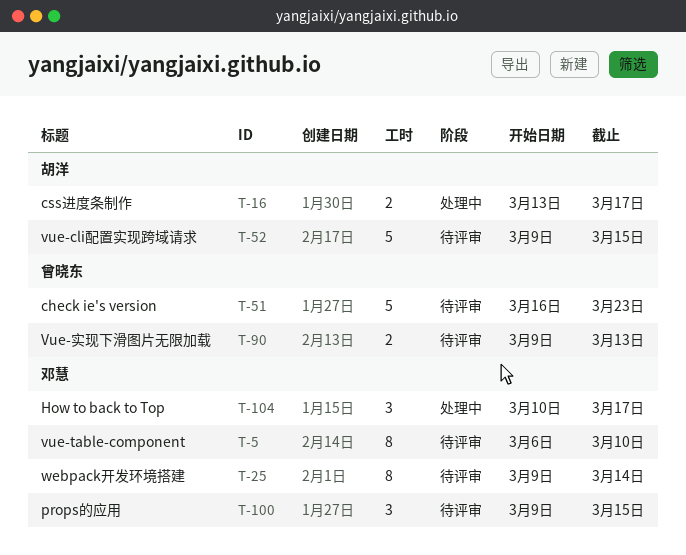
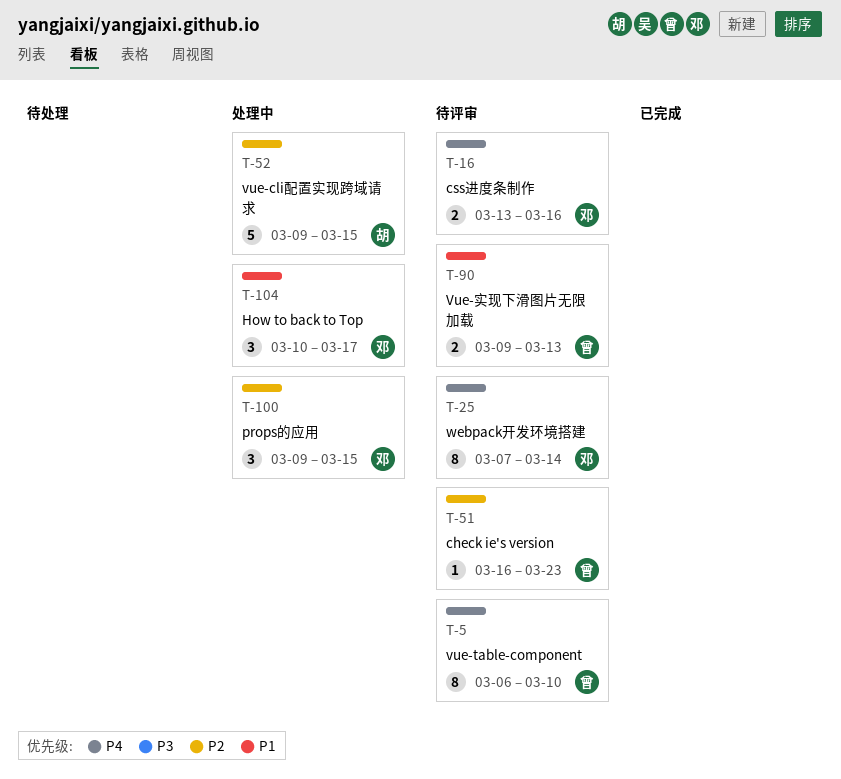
T-5, owner: 邓慧 -> 曾晓东
T-16, status: 处理中 -> 待评审
T-16, owner: 胡洋 -> 邓慧
T-16, due: Mar 17 -> Mar 16
T-25, start: Mar 9 -> Mar 7
T-51, estimate: 5 -> 1
T-52, status: 待评审 -> 处理中
T-100, status: 待评审 -> 处理中

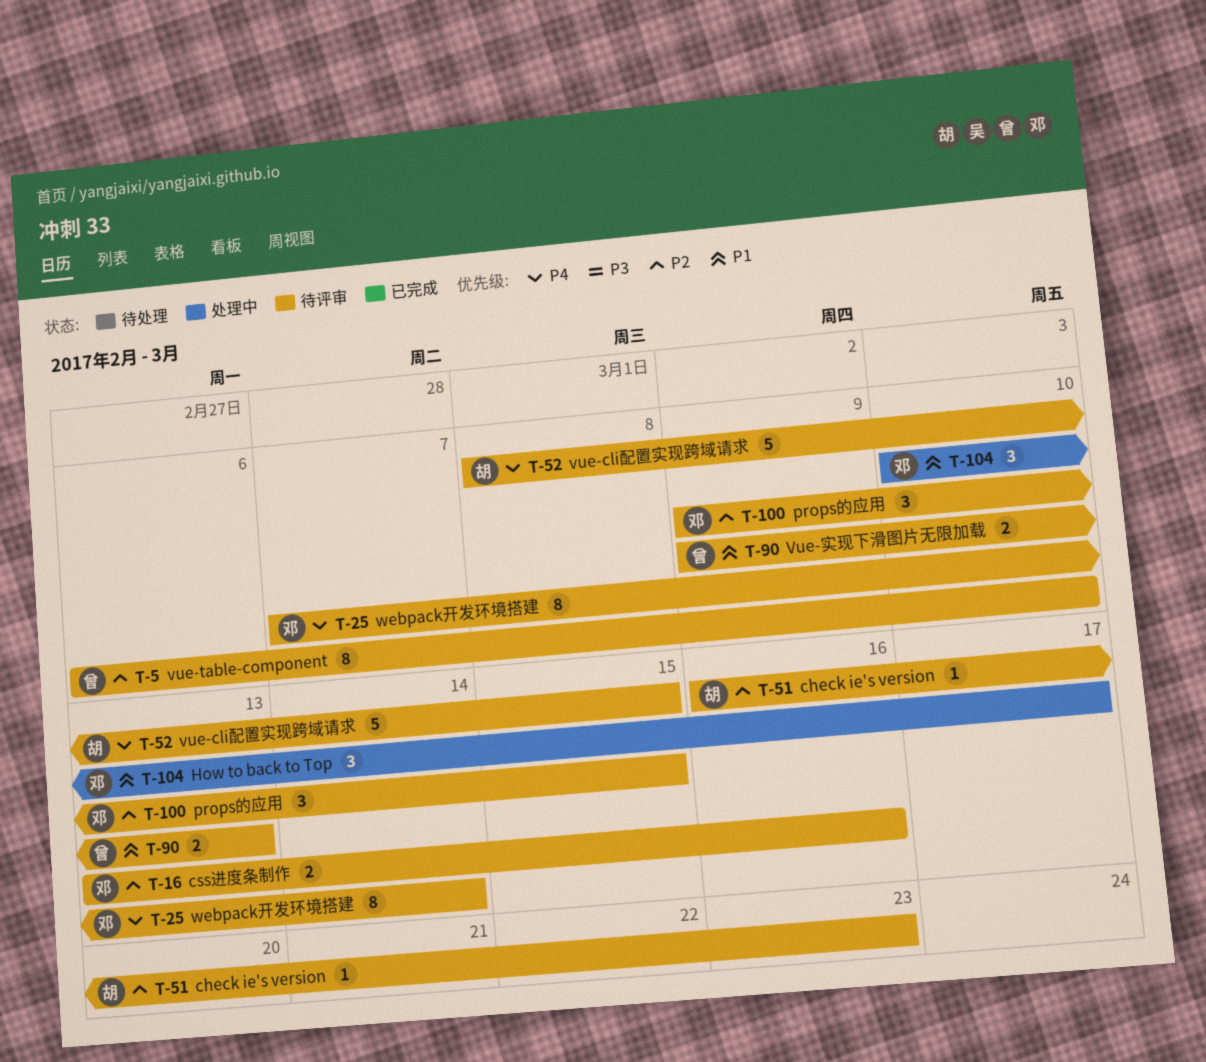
T-5, priority: P4 -> P2
T-16, priority: P4 -> P2
T-51, owner: 曾 -> 胡
T-52, status: 处理中 -> 待评审
T-52, priority: P2 -> P4
T-52, start: Mar 9 -> Mar 8
T-100, status: 处理中 -> 待评审

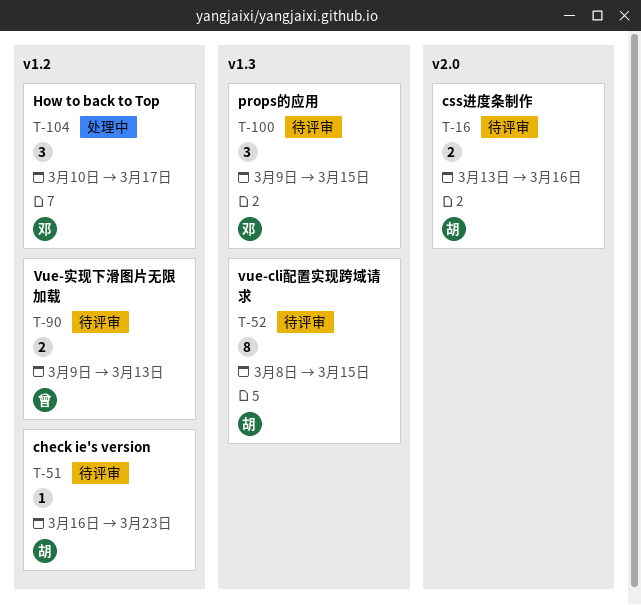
T-5: present -> none
T-16, owner: 邓 -> 胡
T-25: present -> none
T-52, estimate: 5 -> 8

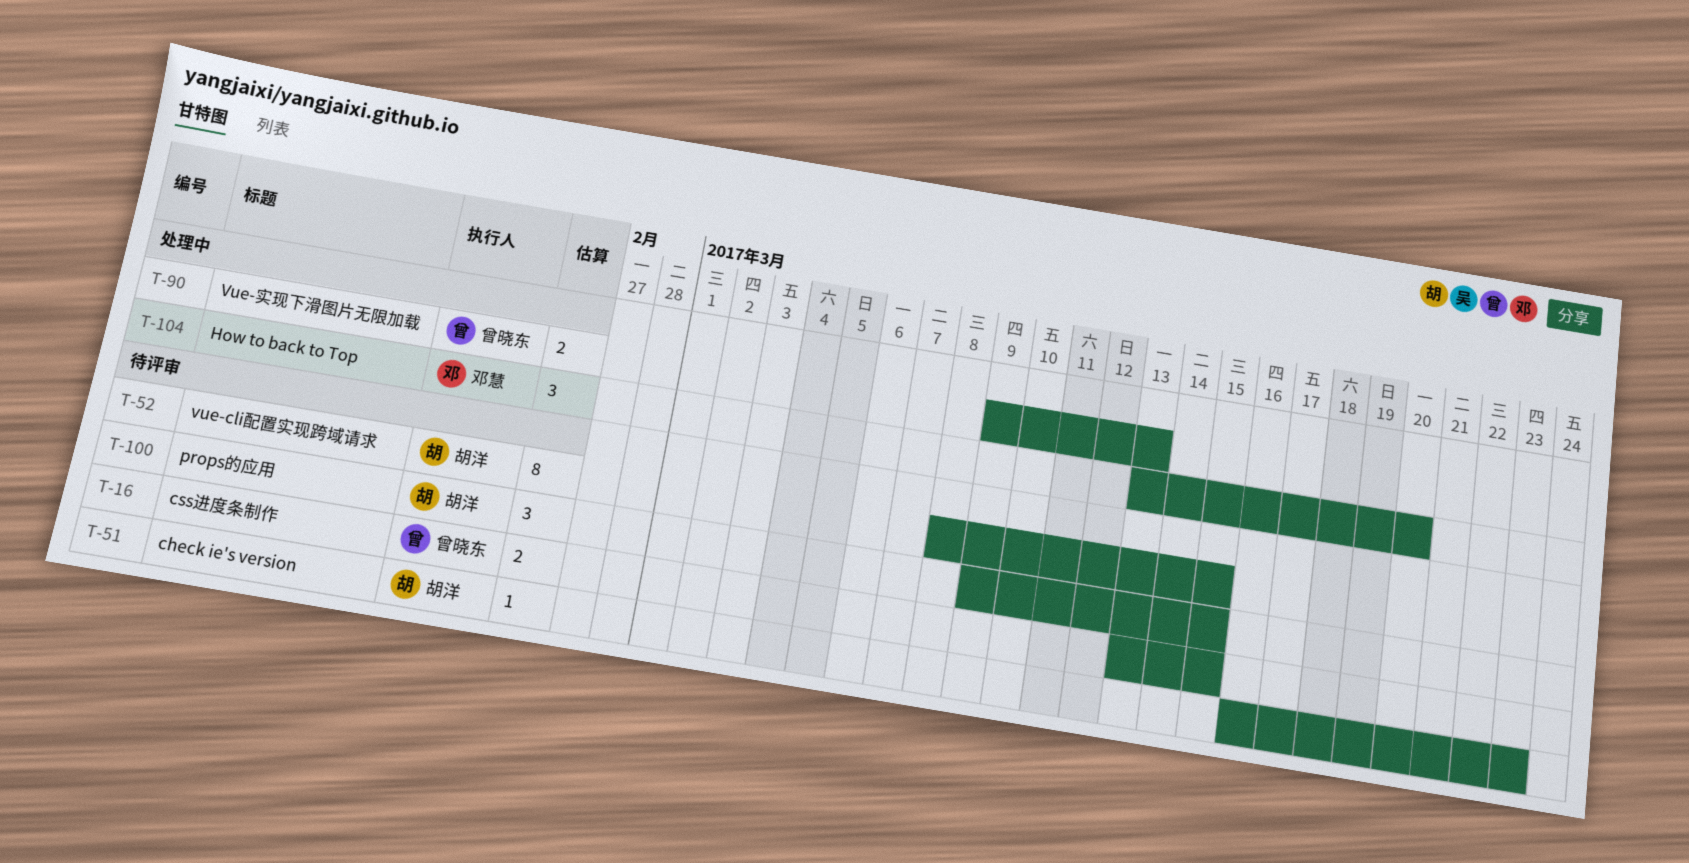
T-16, owner: 胡洋 -> 曾晓东
T-16, due: Mar 16 -> Mar 15
T-90, status: 待评审 -> 处理中
T-100, owner: 邓慧 -> 胡洋
T-104, start: Mar 10 -> Mar 13
T-104, due: Mar 17 -> Mar 20

